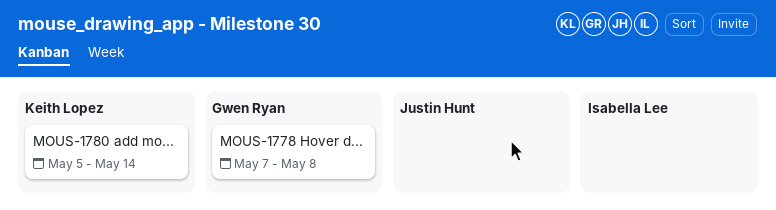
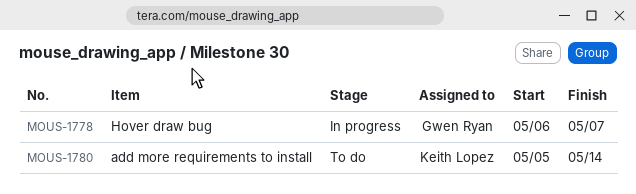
MOUS-1778, start: May 7 -> May 6
MOUS-1778, due: May 8 -> May 7

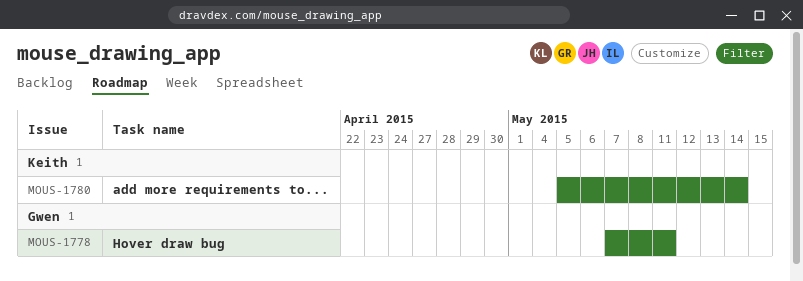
MOUS-1778, start: May 6 -> May 7
MOUS-1778, due: May 7 -> May 11

